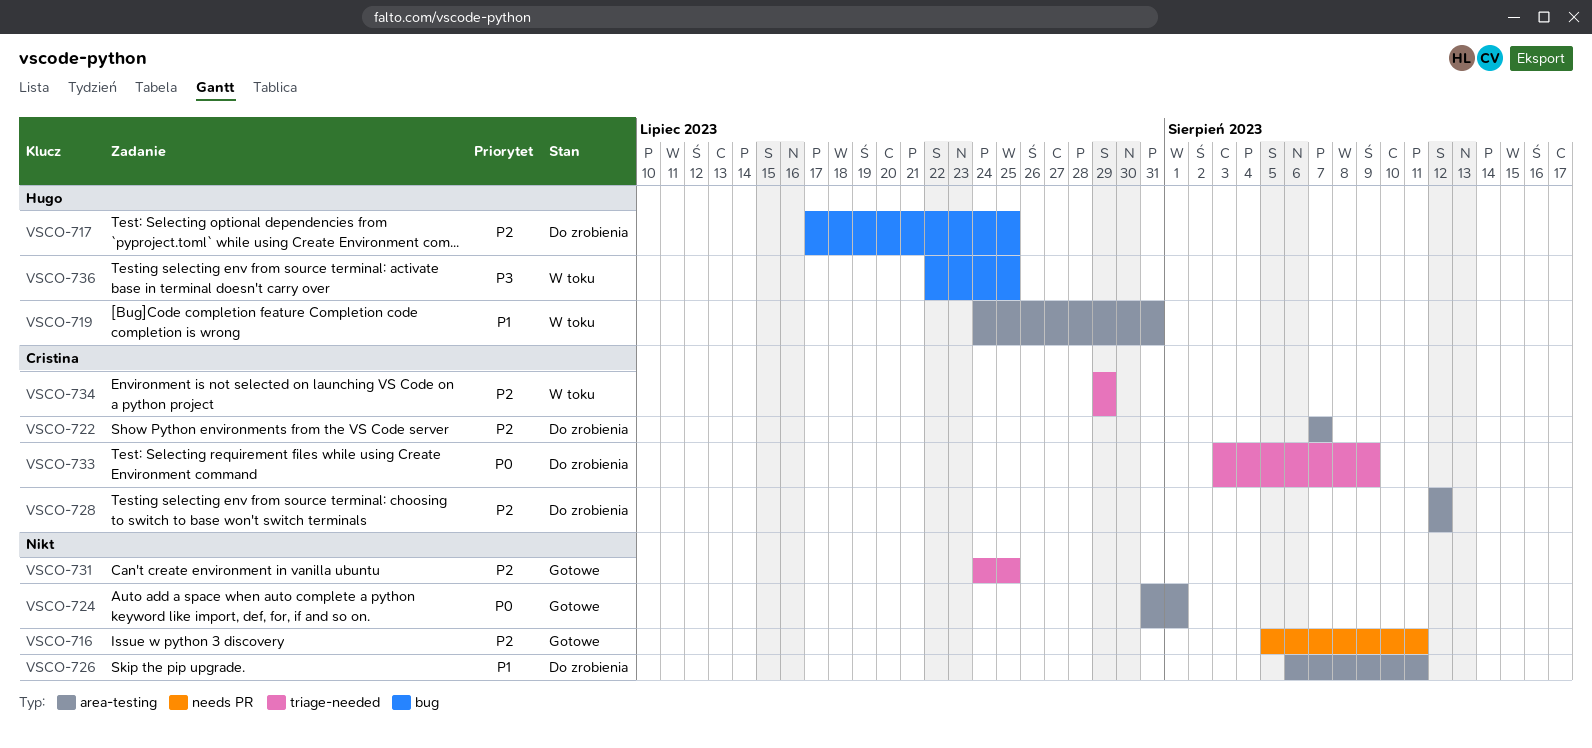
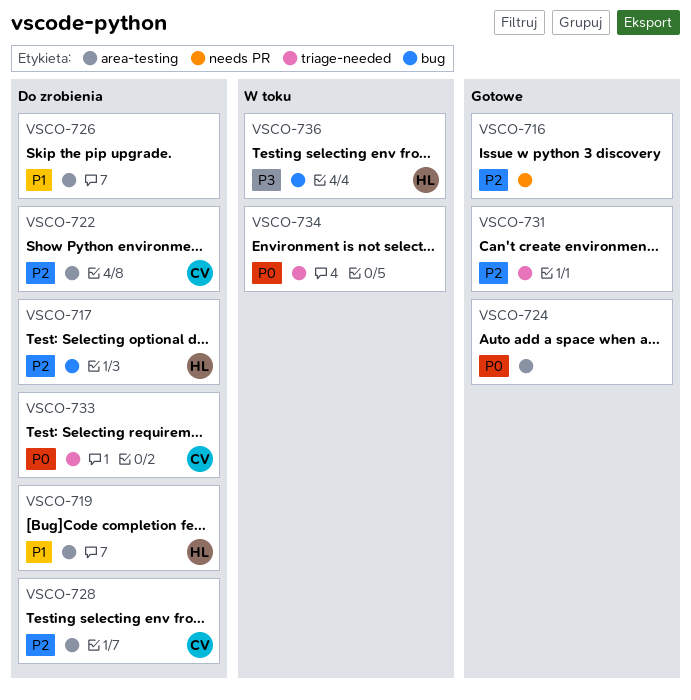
VSCO-719, status: W toku -> Do zrobienia
VSCO-734, owner: Cristina -> none
VSCO-734, priority: P2 -> P0

